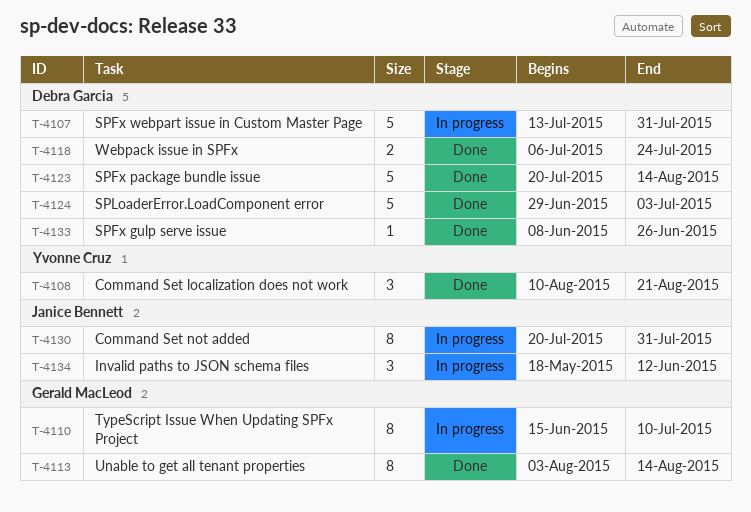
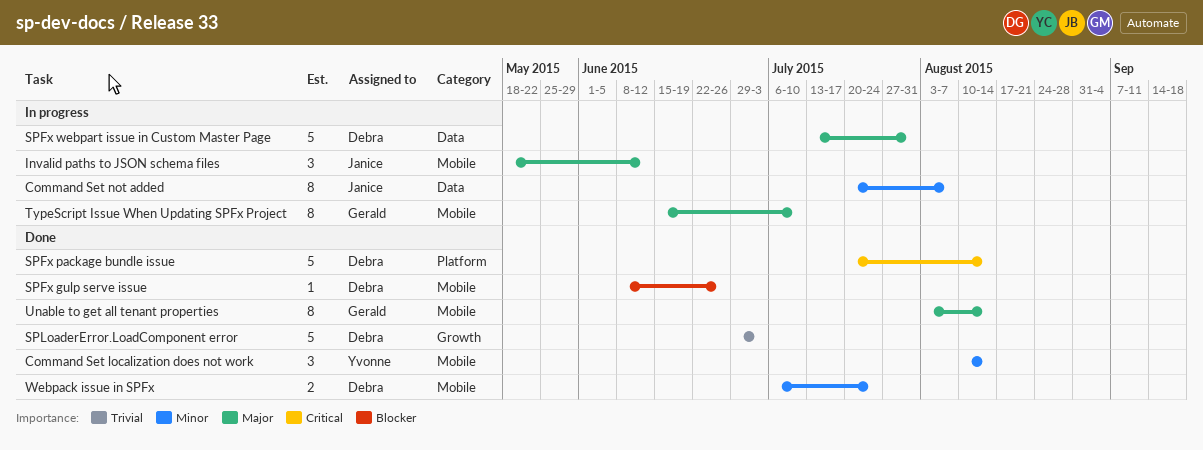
Command Set localization does not work, due: Aug 21 -> Aug 14
Command Set not added, due: Jul 31 -> Aug 7

